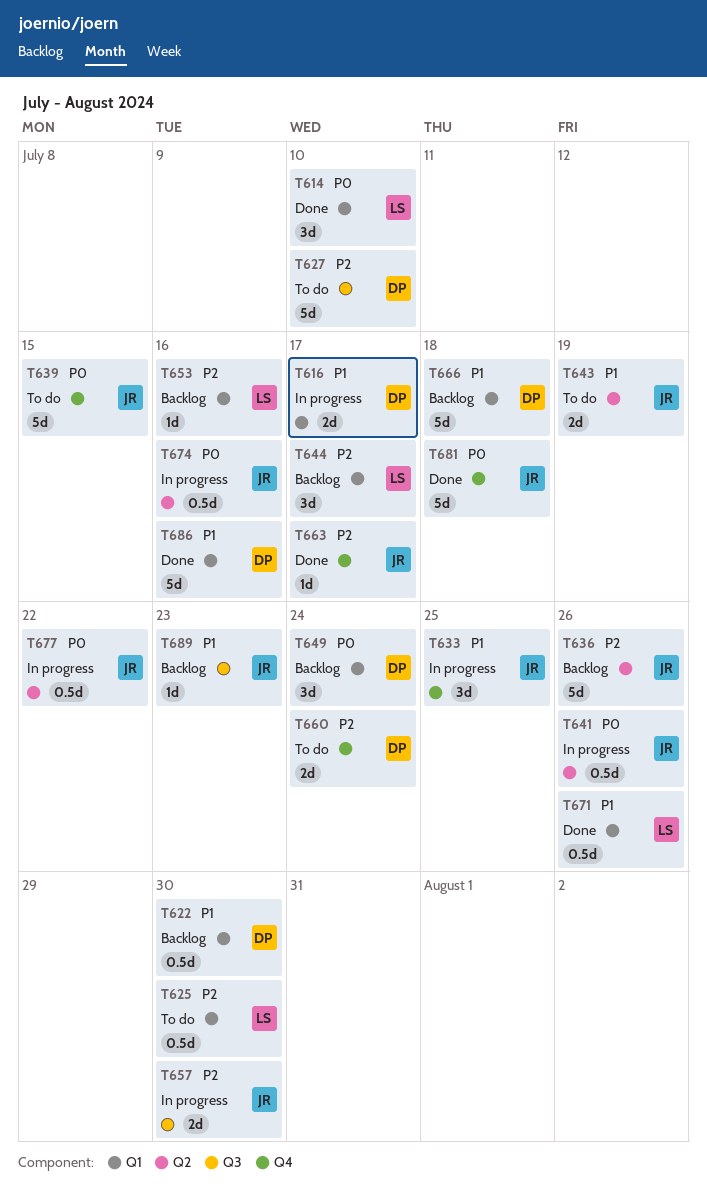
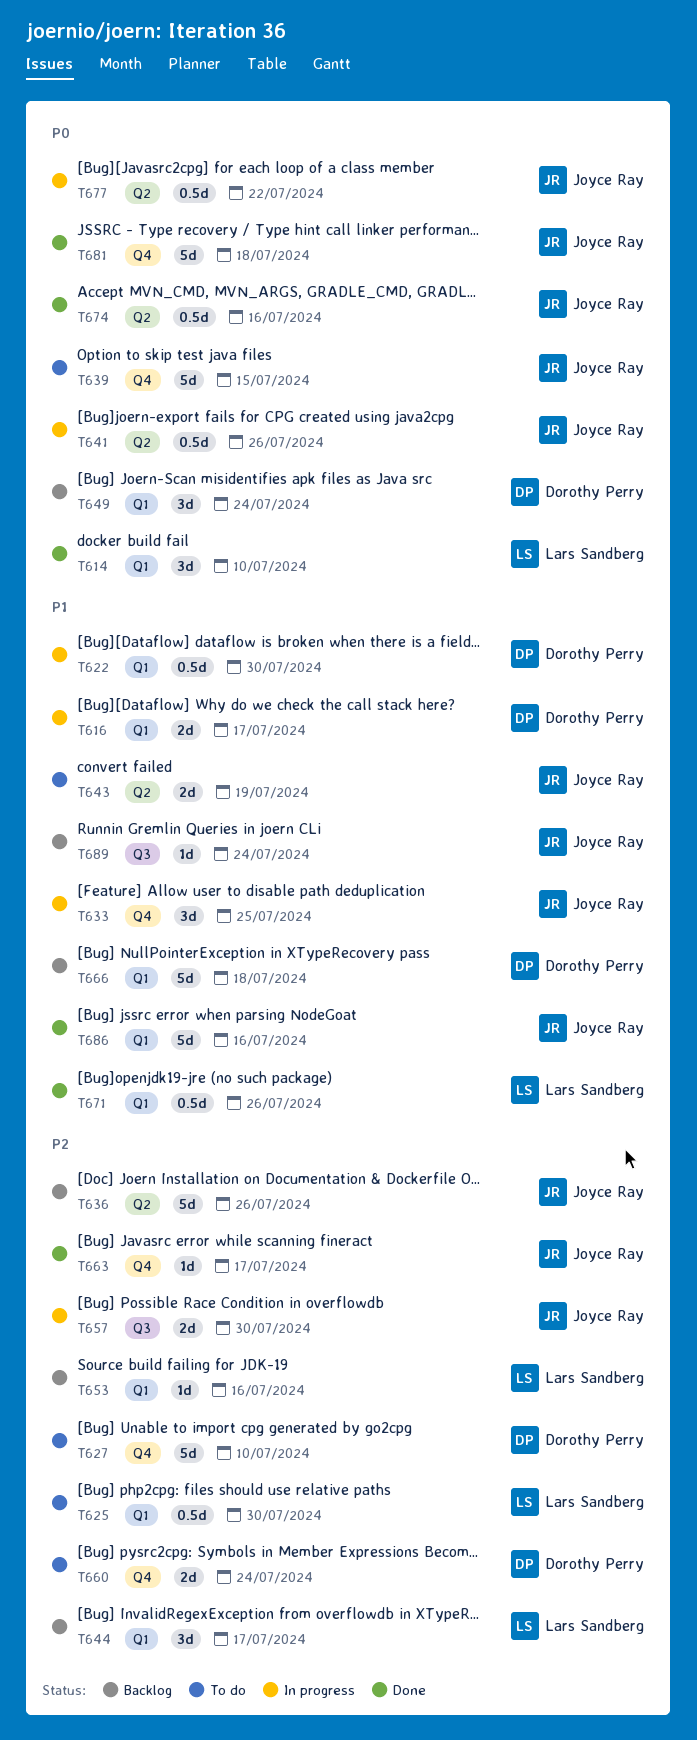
T622, status: Backlog -> In progress
T627, label: Q3 -> Q4
T674, status: In progress -> Done
T686, owner: Dorothy Perry -> Joyce Ray
T689, due: Jul 23 -> Jul 24

